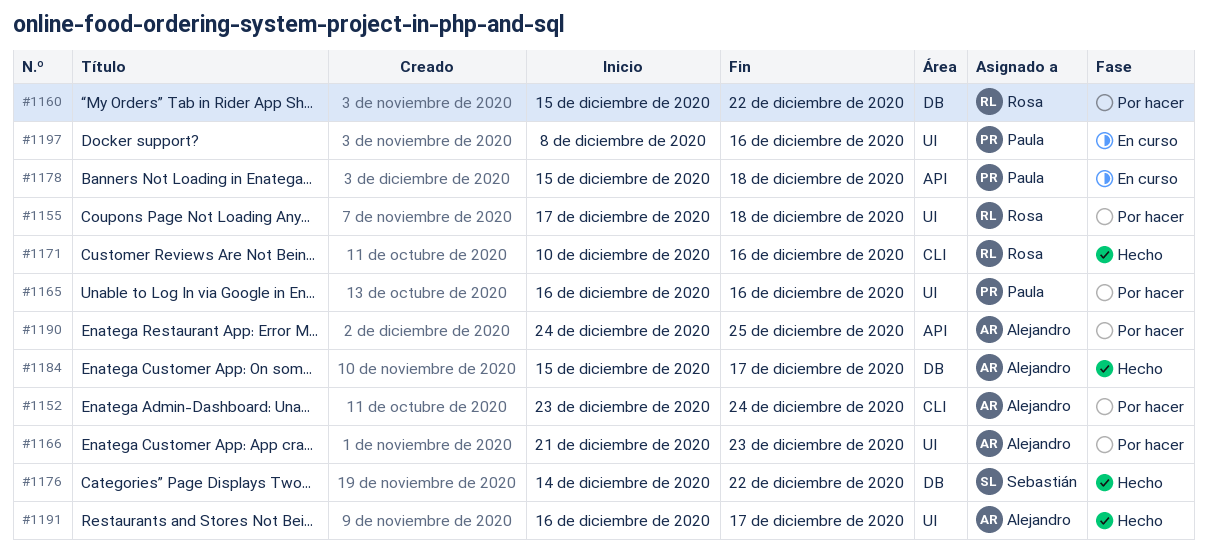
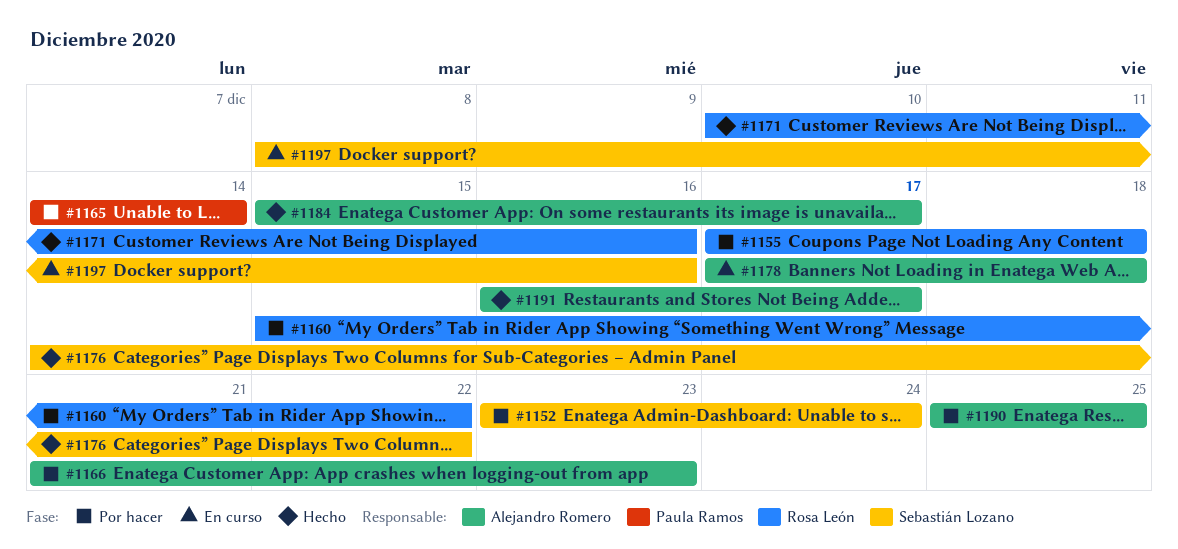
#1152, owner: Alejandro Romero -> Sebastián Lozano
#1165, start: Dec 16 -> Dec 14
#1165, due: Dec 16 -> Dec 14
#1178, owner: Paula Ramos -> Alejandro Romero
#1178, start: Dec 15 -> Dec 17
#1190, start: Dec 24 -> Dec 25
#1197, owner: Paula Ramos -> Sebastián Lozano

